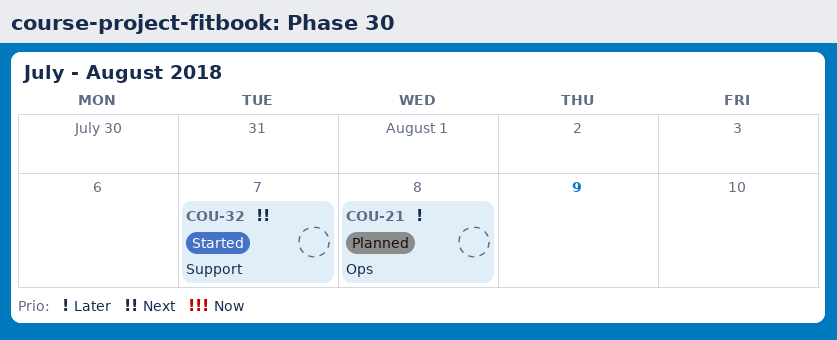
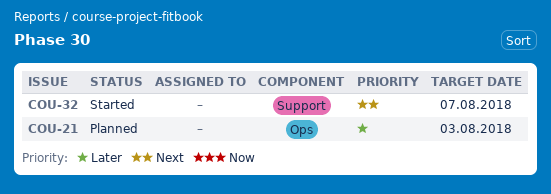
COU-21, due: Aug 8 -> Aug 3

